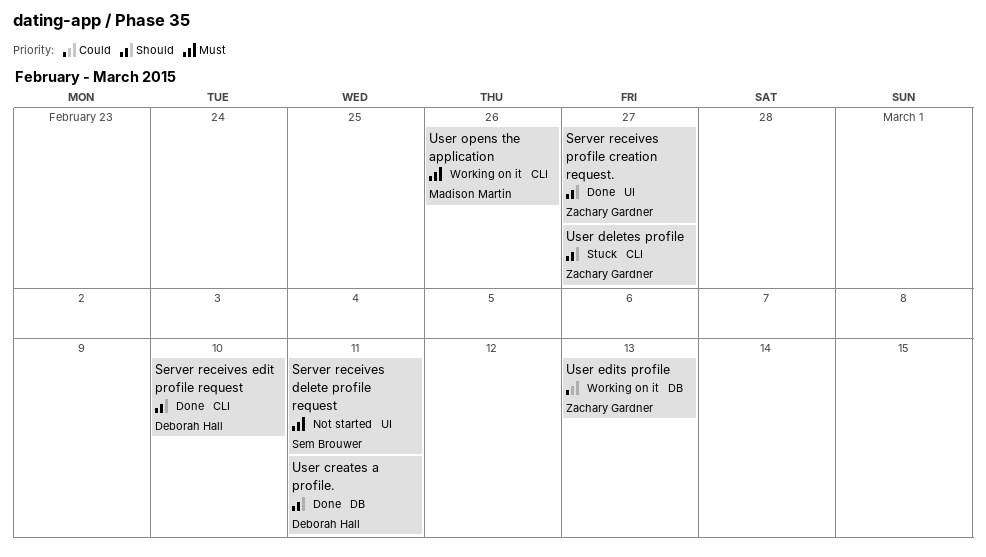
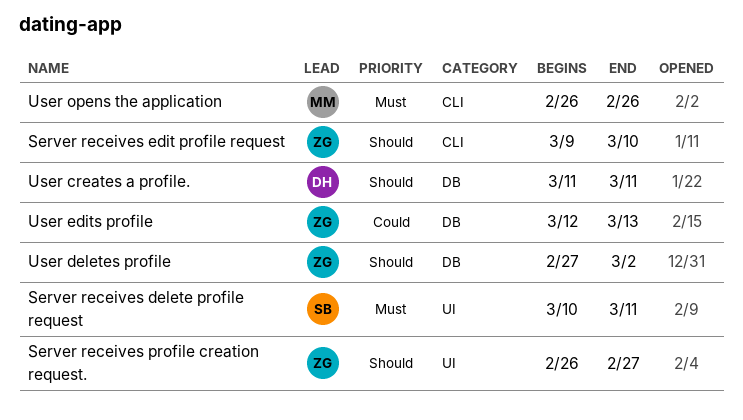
Server receives edit profile request, owner: Deborah Hall -> Zachary Gardner
User deletes profile, label: CLI -> DB
User deletes profile, due: Feb 27 -> Mar 2

